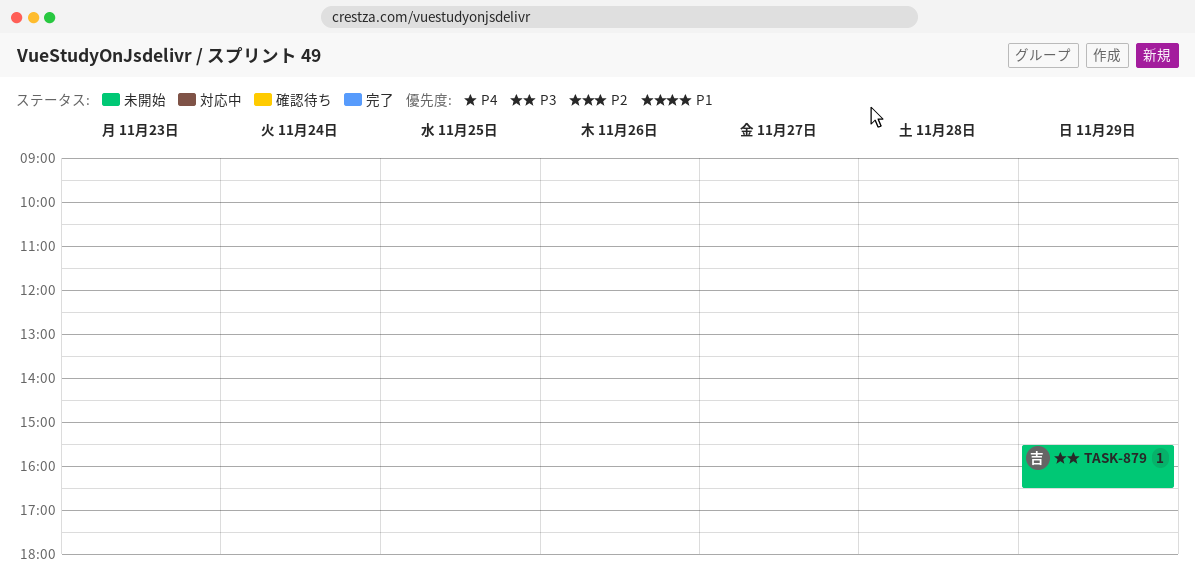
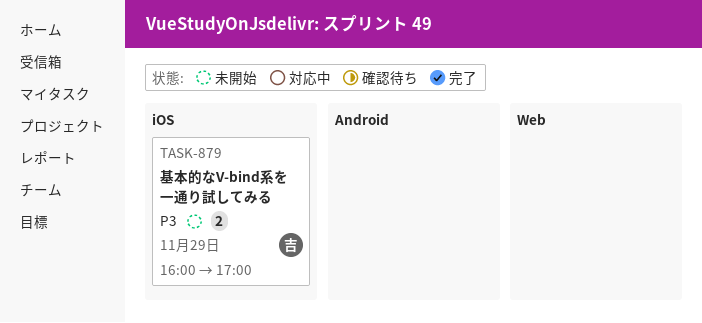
TASK-879, estimate: 1 -> 2
TASK-879, begins: 15:30 -> 16:00
TASK-879, ends: 16:30 -> 17:00

